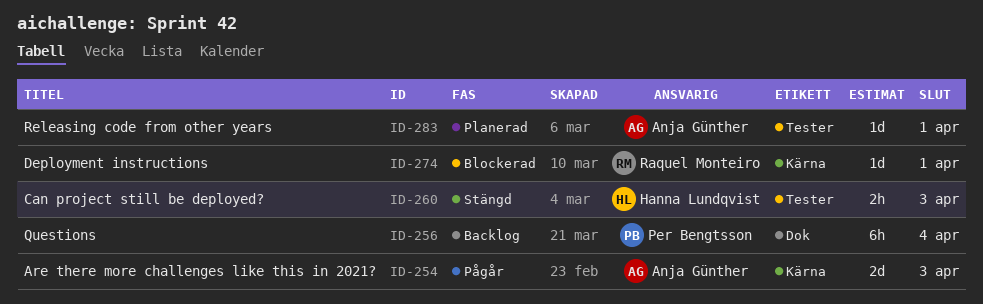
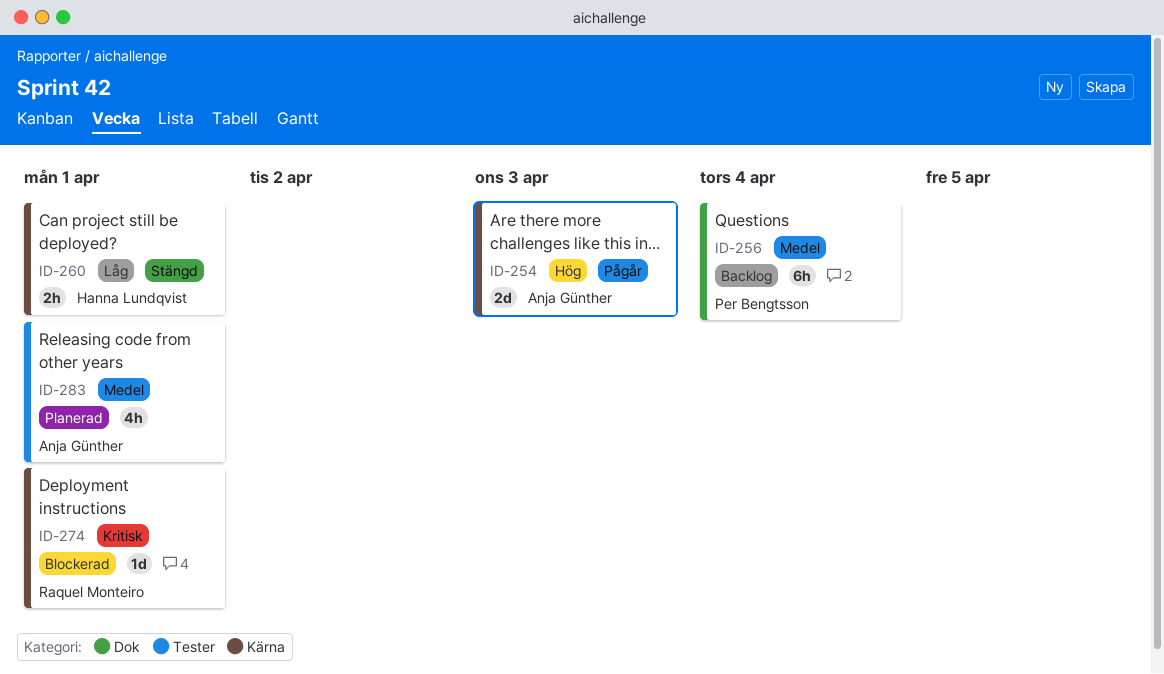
ID-260, label: Tester -> Kärna
ID-260, due: Apr 3 -> Apr 1
ID-283, estimate: 1d -> 4h

